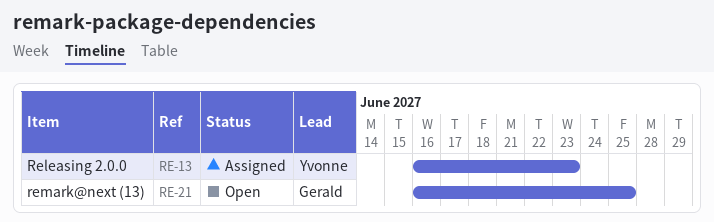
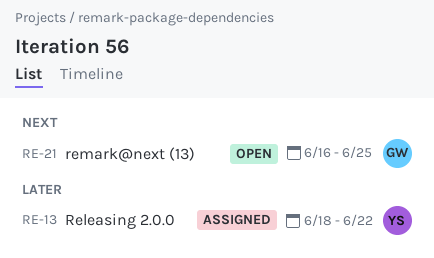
RE-13, start: Jun 16 -> Jun 18
RE-13, due: Jun 23 -> Jun 22

